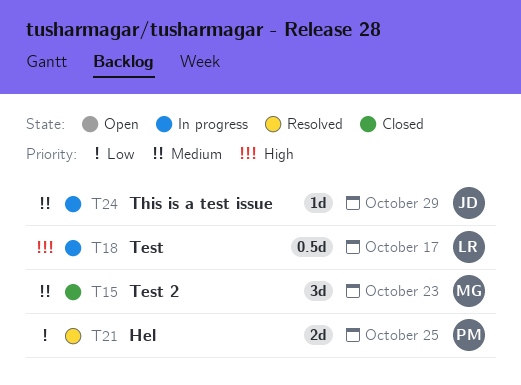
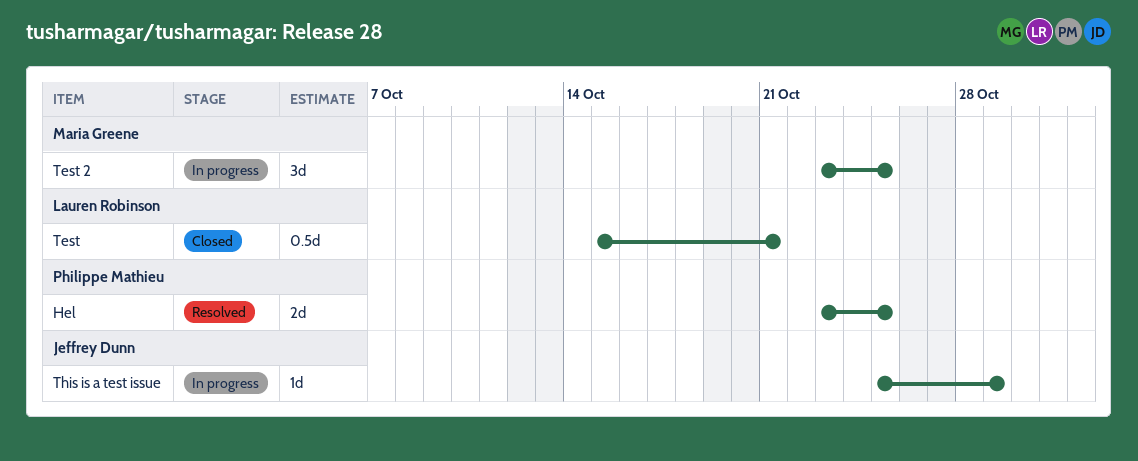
Test, status: In progress -> Closed
Test, due: Oct 17 -> Oct 21
Test 2, status: Closed -> In progress
Test 2, due: Oct 23 -> Oct 25

